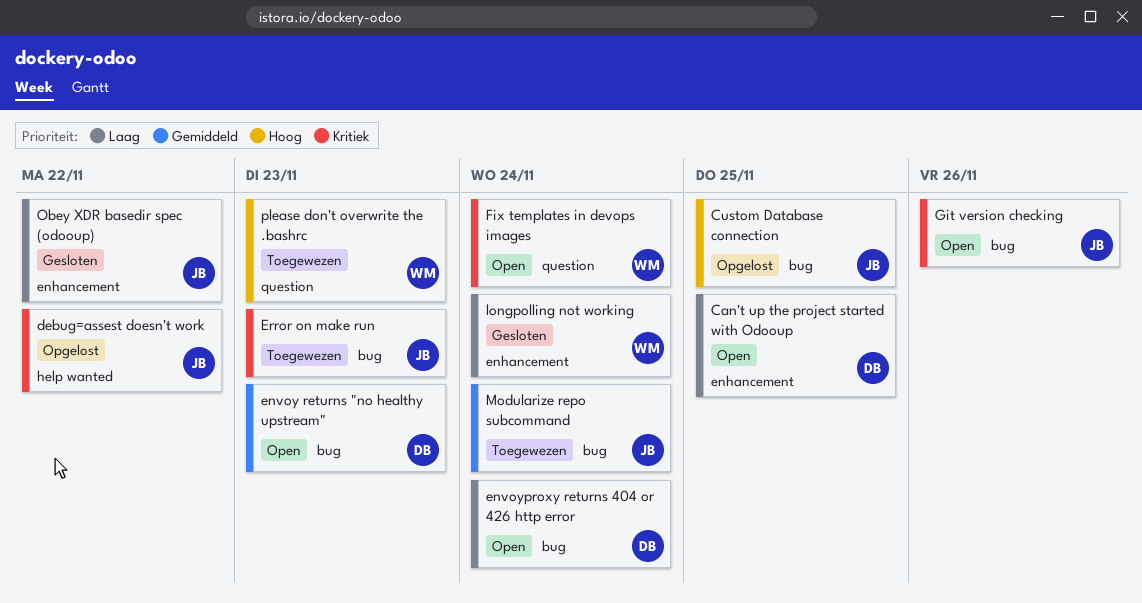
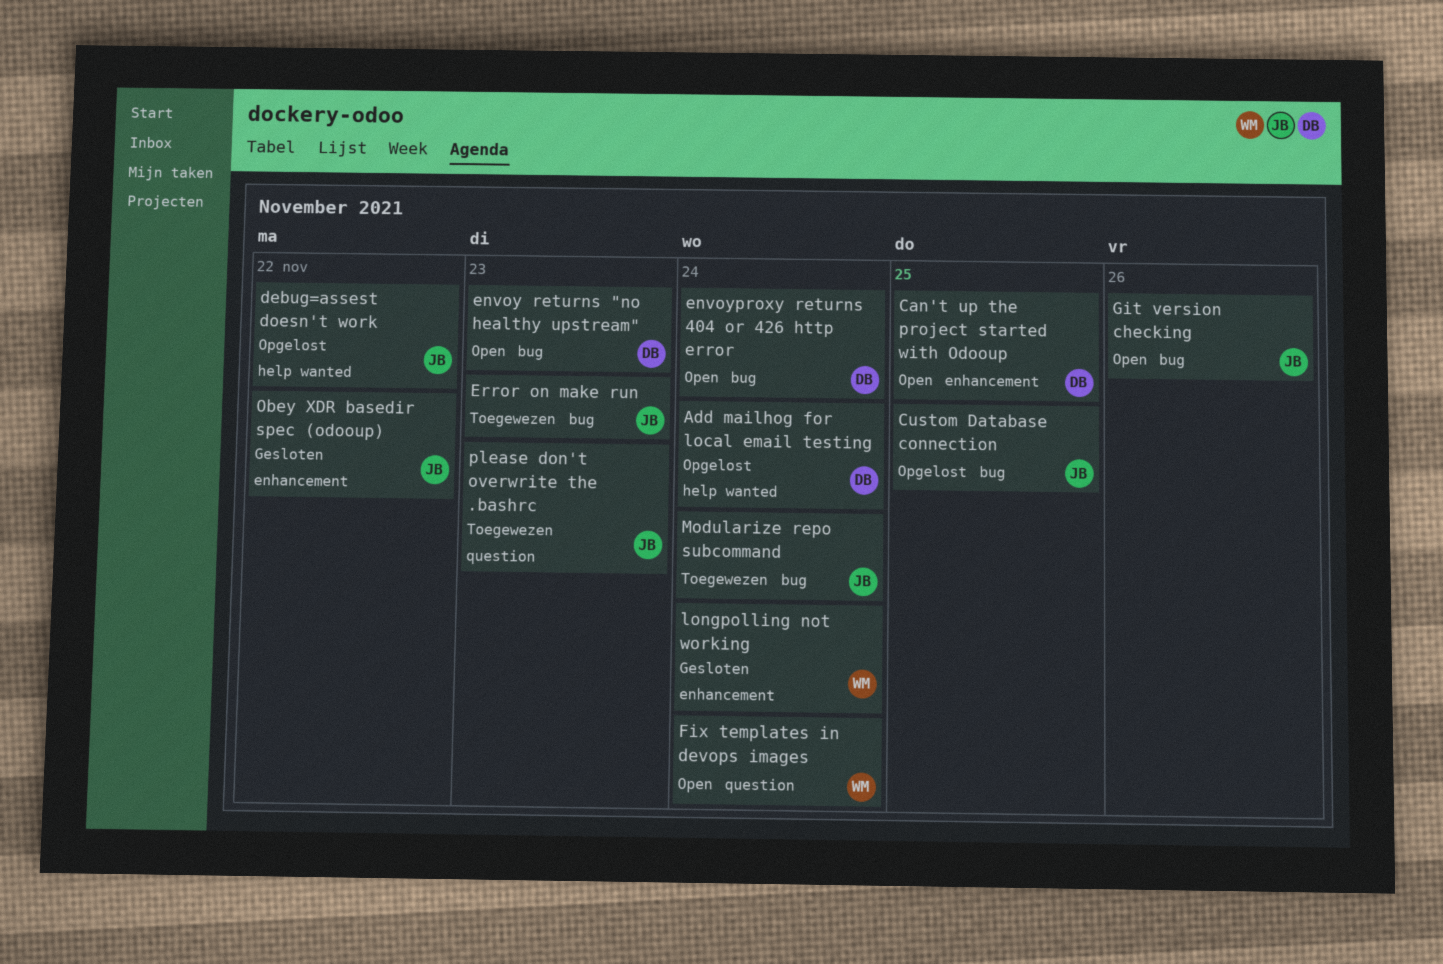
Add mailhog for local email testing: none -> present
please don't overwrite the .bashrc, owner: WM -> JB

